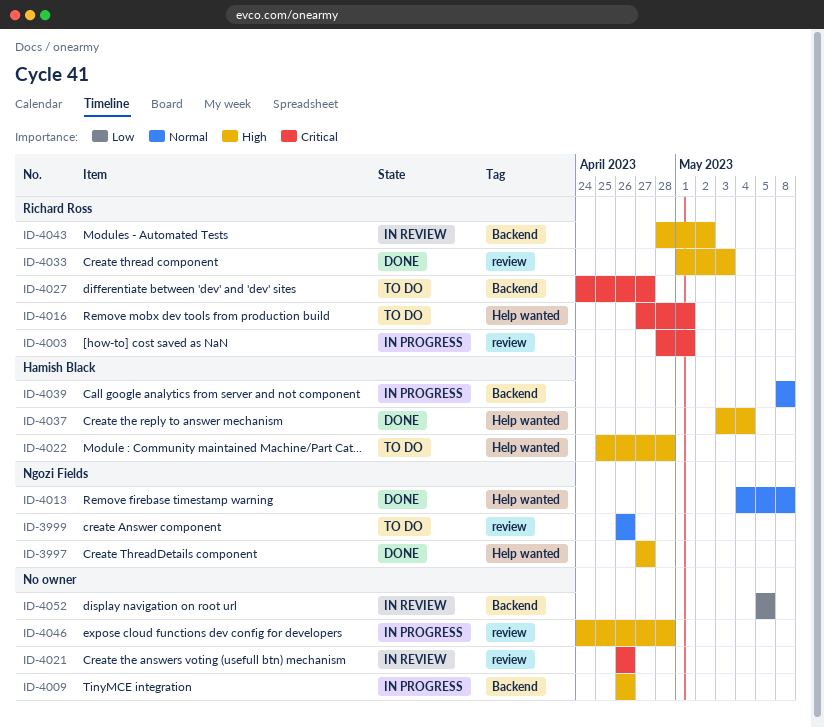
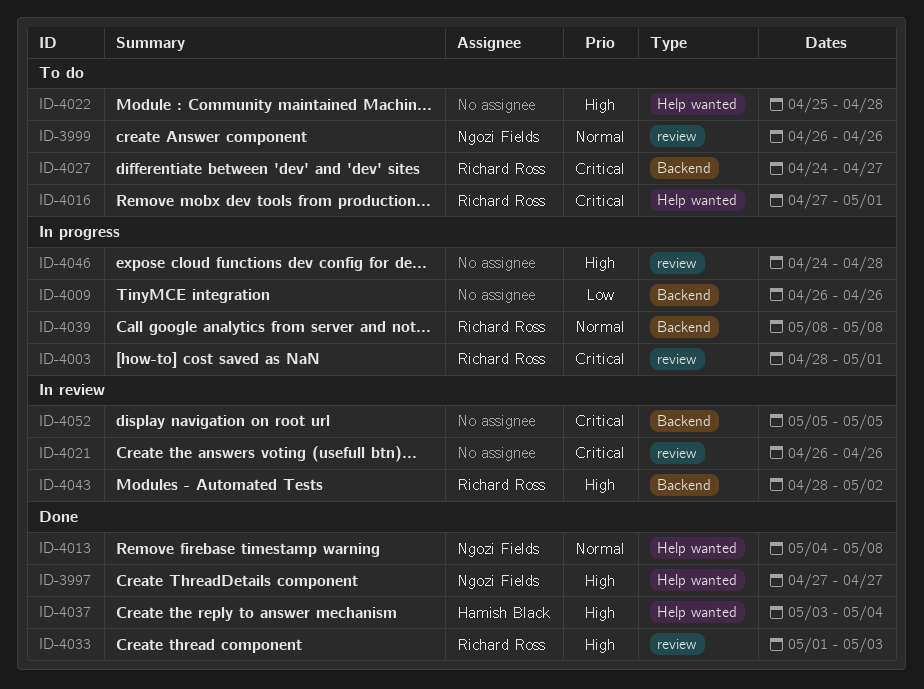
ID-4009, priority: High -> Low
ID-4022, owner: Hamish Black -> none
ID-4039, owner: Hamish Black -> Richard Ross
ID-4052, priority: Low -> Critical

